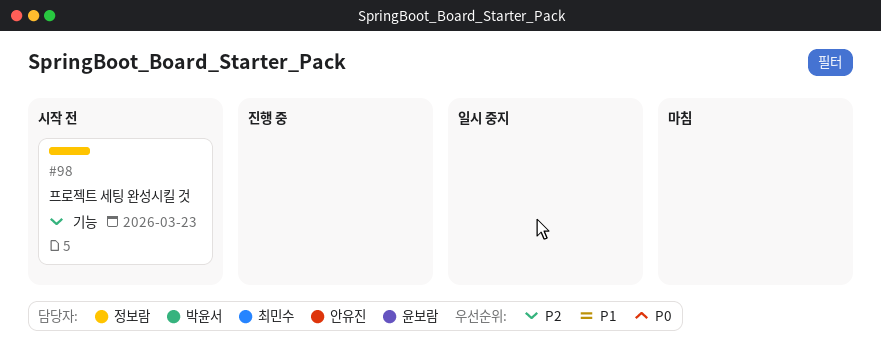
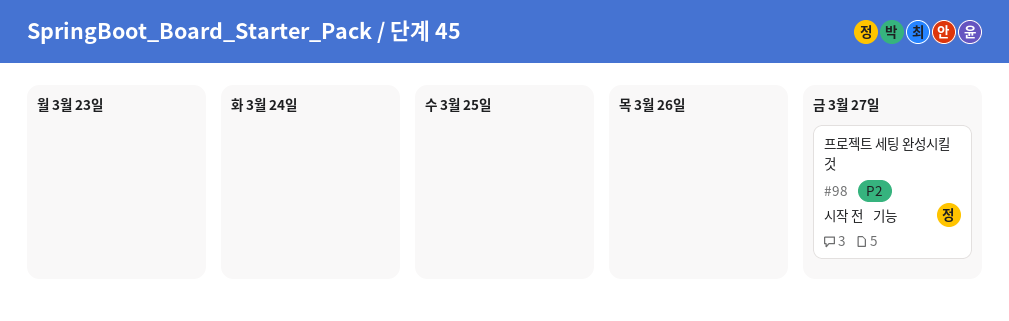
#98, due: Mar 23 -> Mar 27

